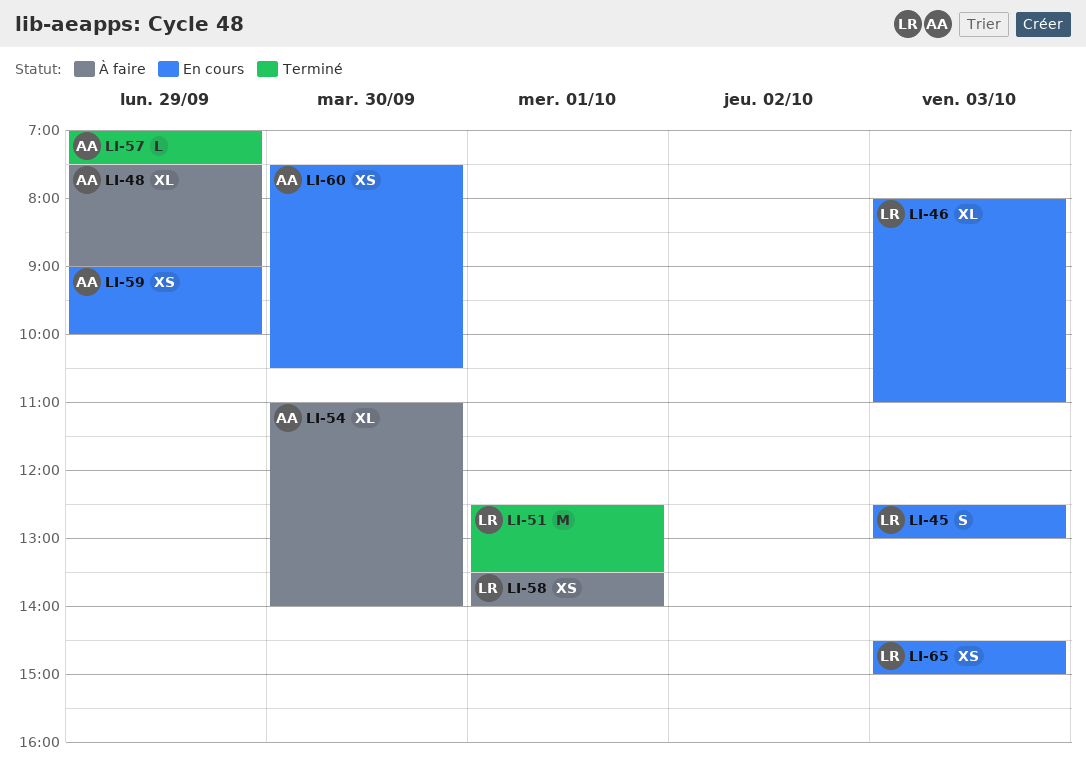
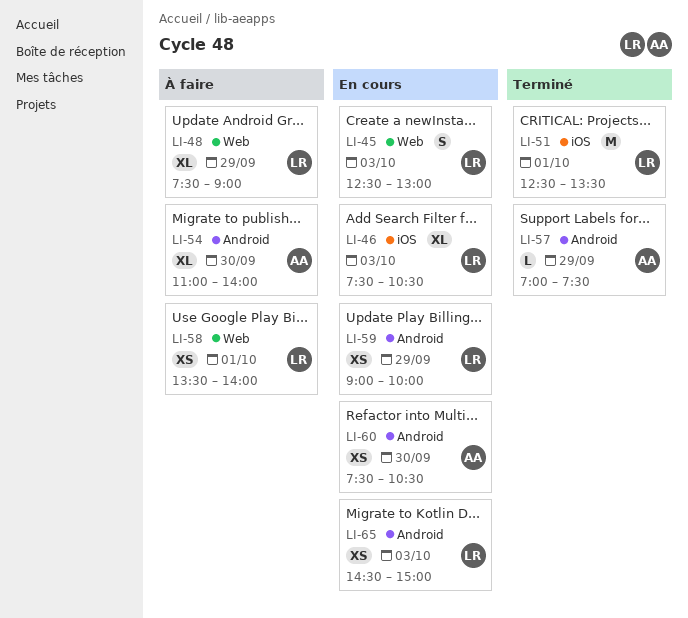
LI-46, begins: 08:00 -> 07:30
LI-46, ends: 11:00 -> 10:30
LI-48, owner: AA -> LR
LI-59, owner: AA -> LR

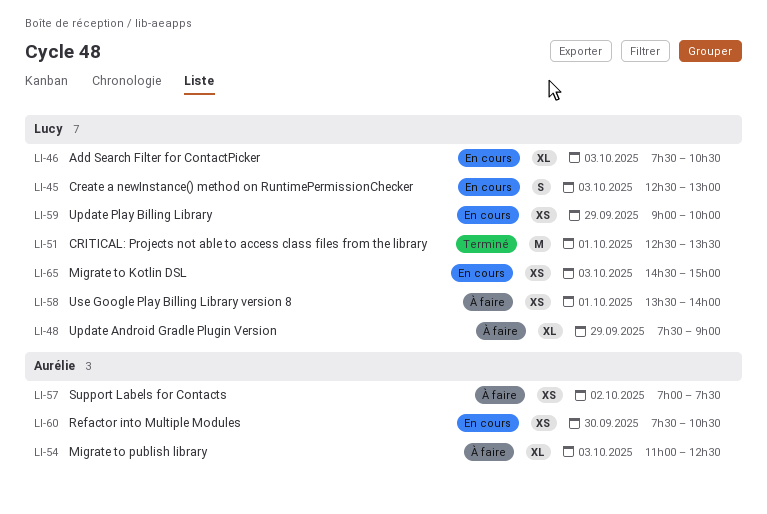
LI-54, day: Sep 30 -> Oct 3
LI-54, ends: 14:00 -> 12:30
LI-57, status: Terminé -> À faire
LI-57, estimate: L -> XS
LI-57, day: Sep 29 -> Oct 2

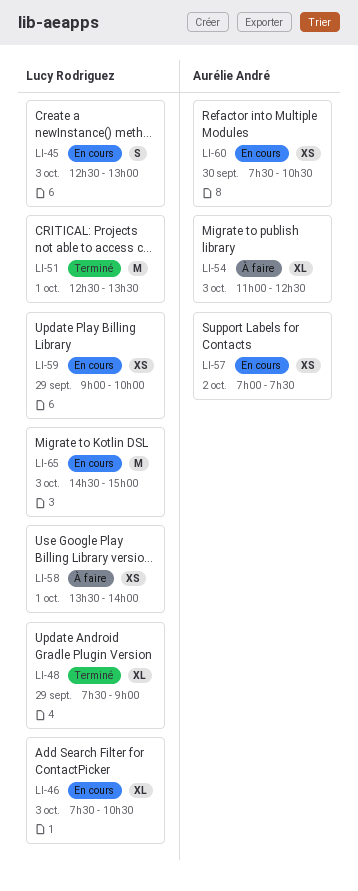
LI-48, status: À faire -> Terminé
LI-57, status: À faire -> En cours
LI-65, estimate: XS -> M

